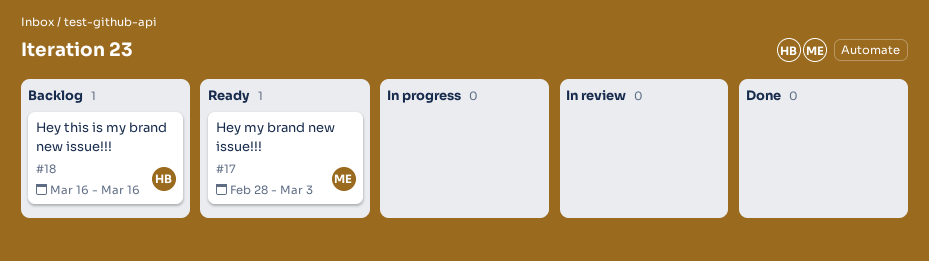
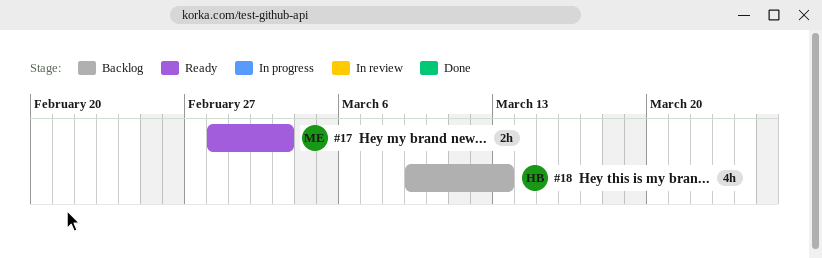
#18, start: Mar 16 -> Mar 9
#18, due: Mar 16 -> Mar 13

